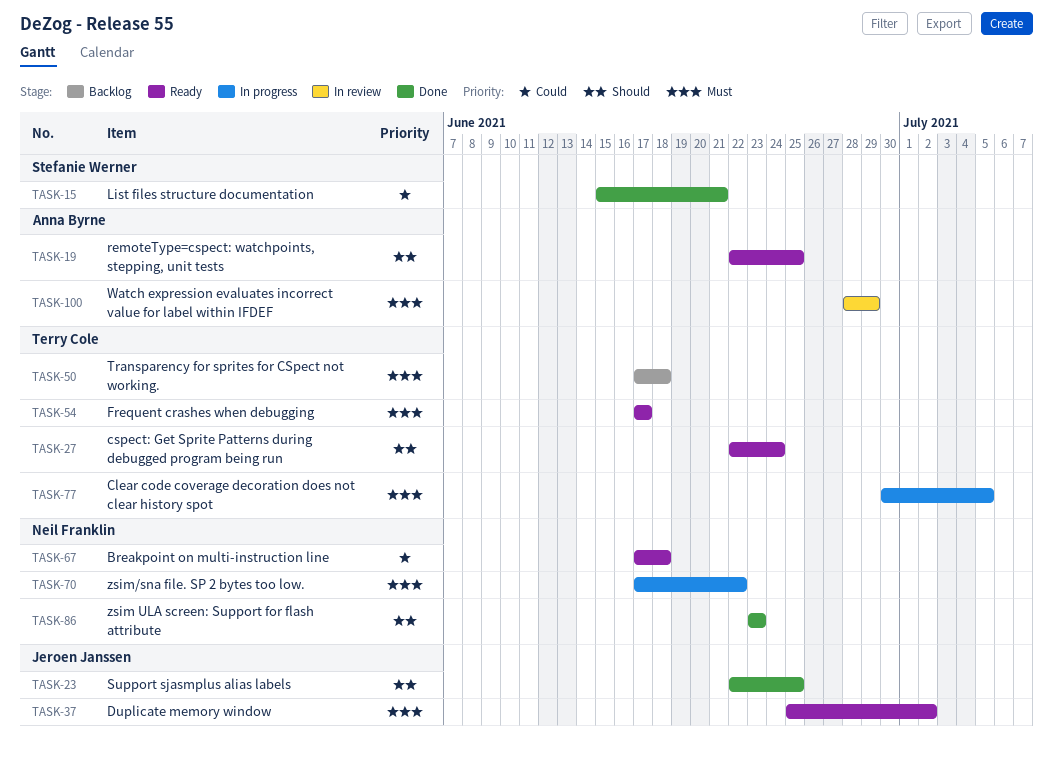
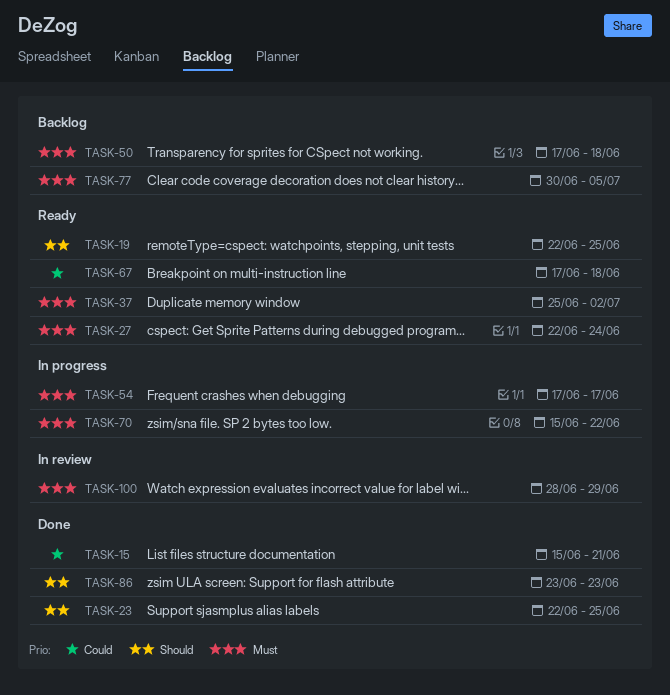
TASK-27, priority: Should -> Must
TASK-54, status: Ready -> In progress
TASK-70, start: Jun 17 -> Jun 15
TASK-77, status: In progress -> Backlog

